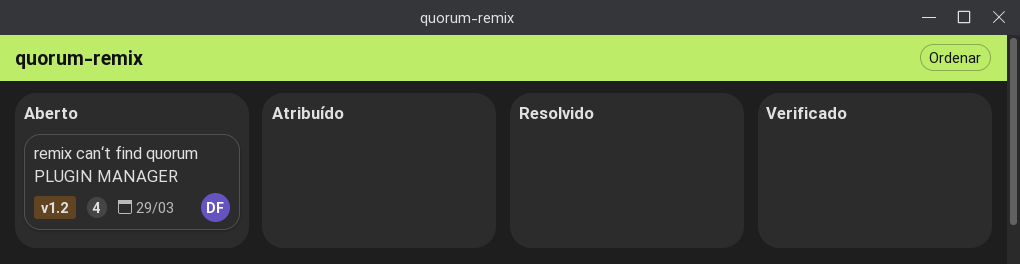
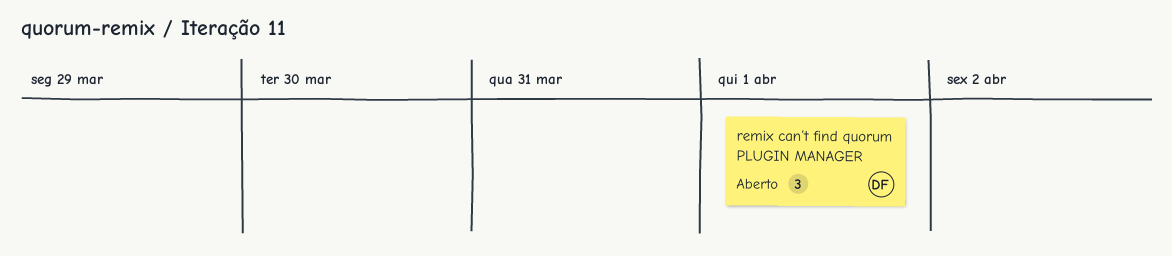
remix can‘t find quorum PLUGIN MANAGER, estimate: 4 -> 3
remix can‘t find quorum PLUGIN MANAGER, due: Mar 29 -> Apr 1

